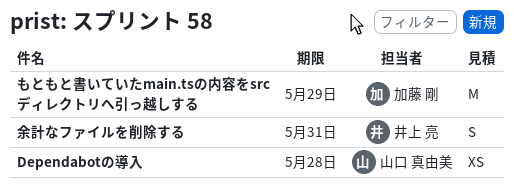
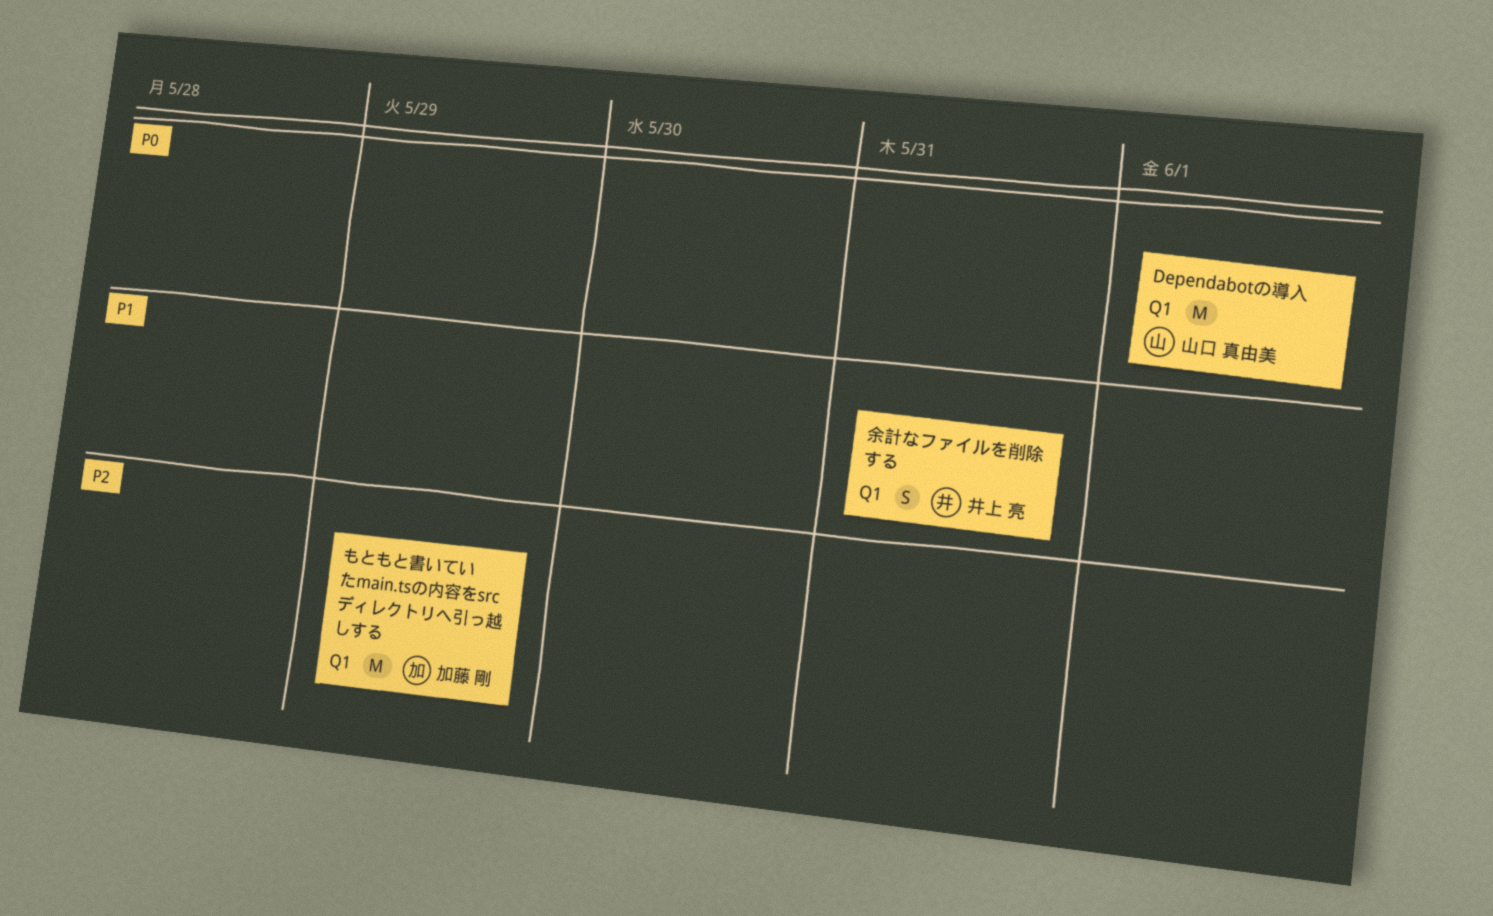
Dependabotの導入, estimate: XS -> M
Dependabotの導入, due: May 28 -> Jun 1

